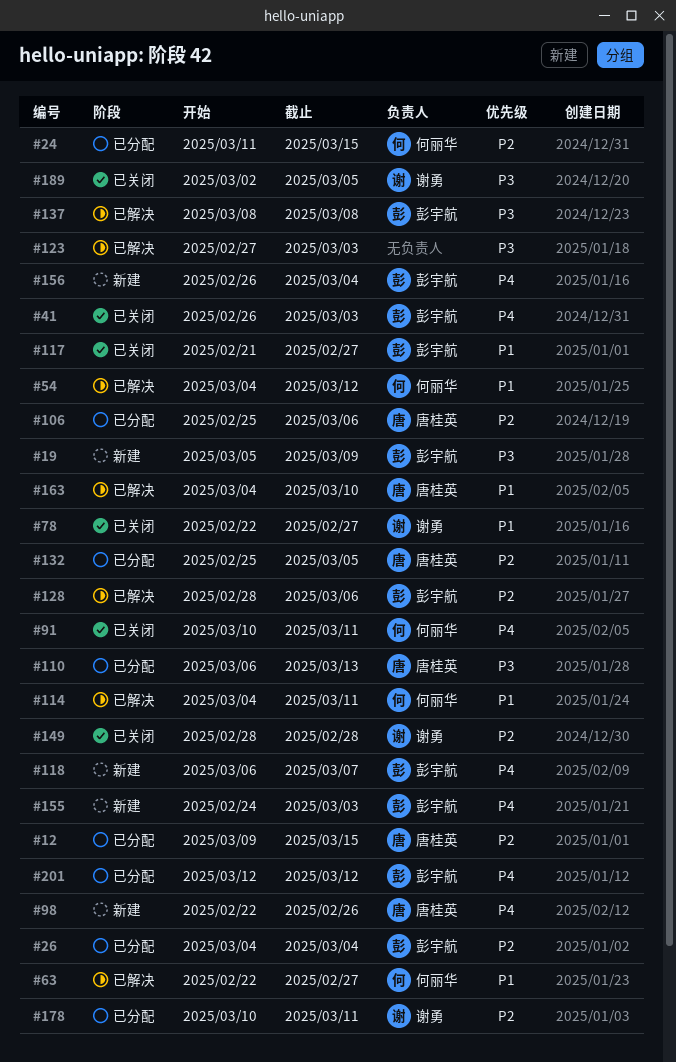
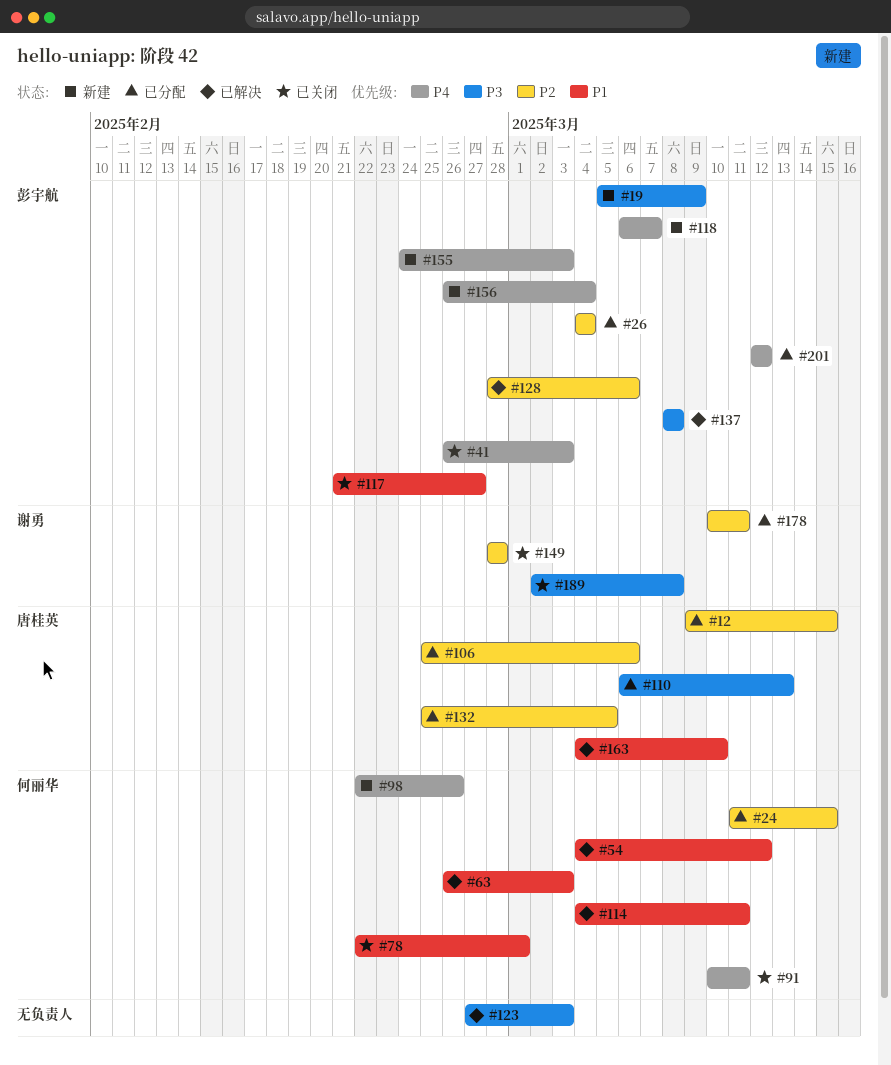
#63, start: Feb 22 -> Feb 26
#63, due: Feb 27 -> Mar 3
#78, owner: 谢勇 -> 何丽华
#78, due: Feb 27 -> Mar 1
#98, owner: 唐桂英 -> 何丽华
#189, due: Mar 5 -> Mar 8

